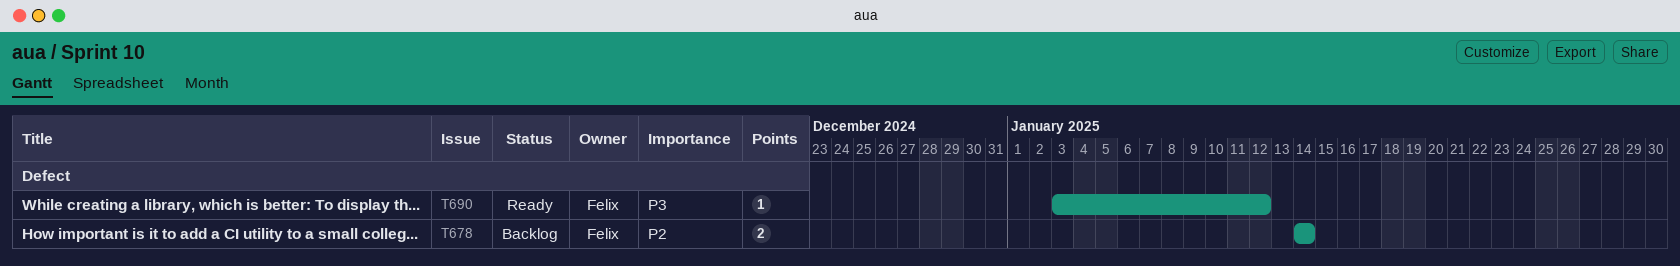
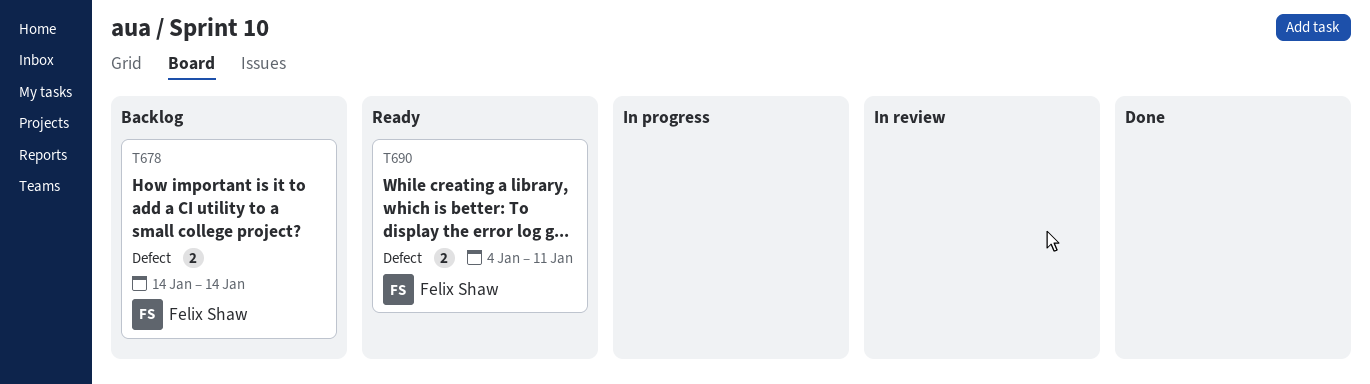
T690, estimate: 1 -> 2
T690, start: Jan 3 -> Jan 4
T690, due: Jan 12 -> Jan 11

